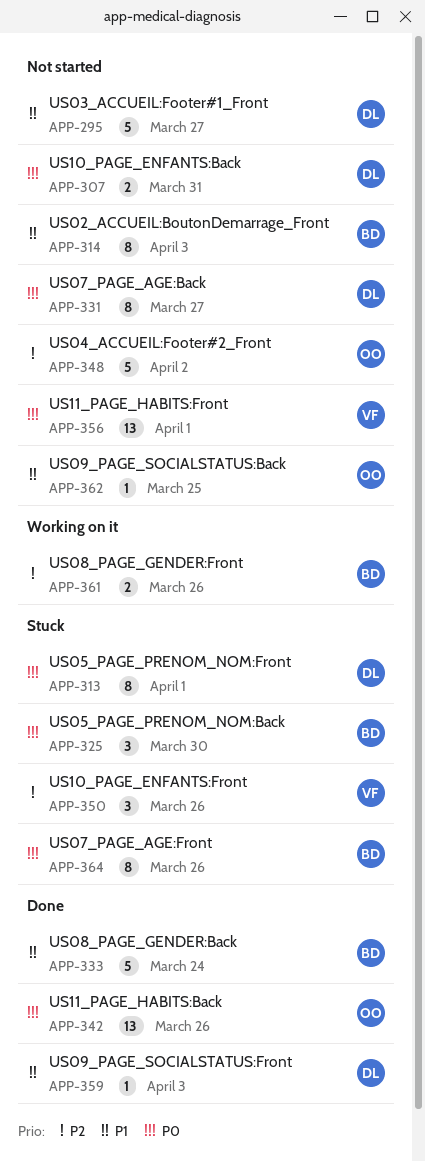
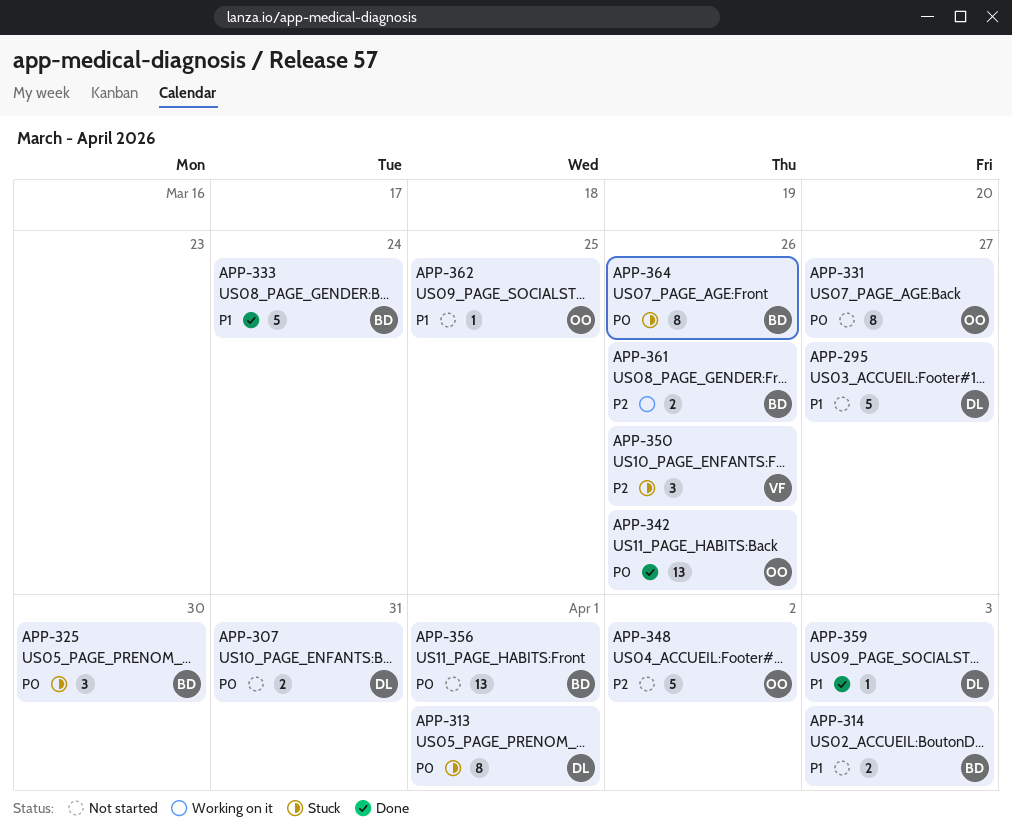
APP-314, estimate: 8 -> 2
APP-331, owner: DL -> OO
APP-356, owner: VF -> BD

